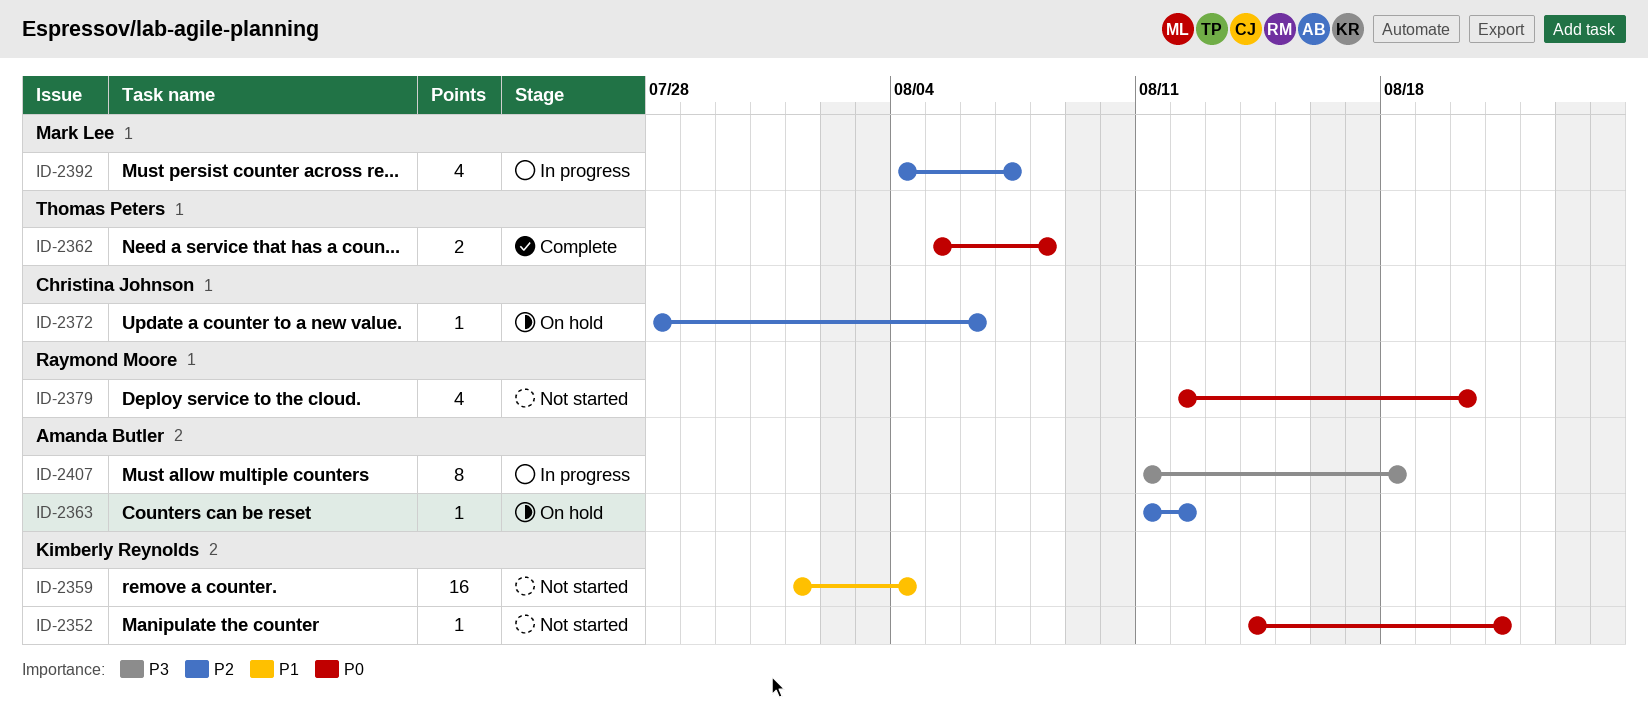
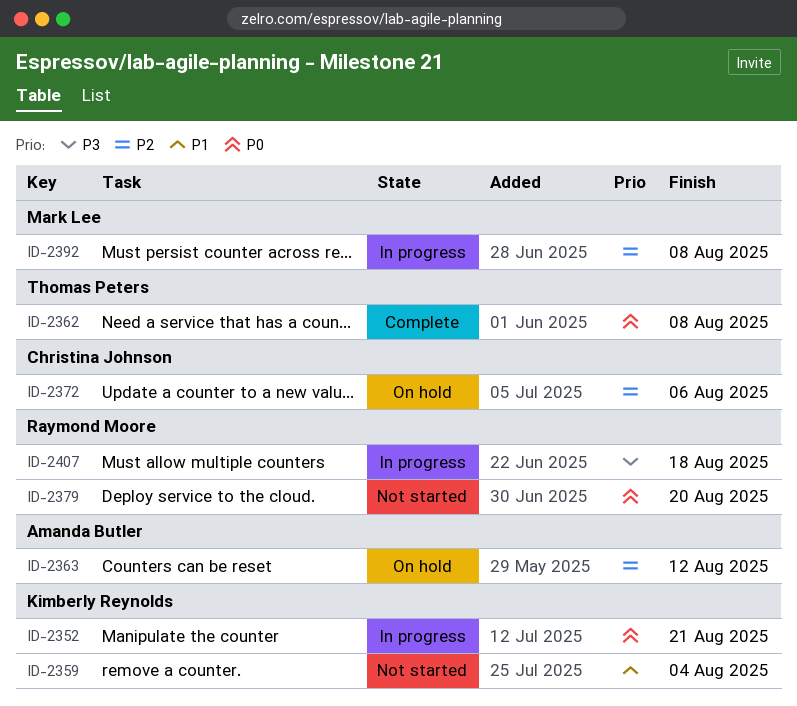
ID-2352, status: Not started -> In progress
ID-2392, due: Aug 7 -> Aug 8
ID-2407, owner: Amanda Butler -> Raymond Moore

